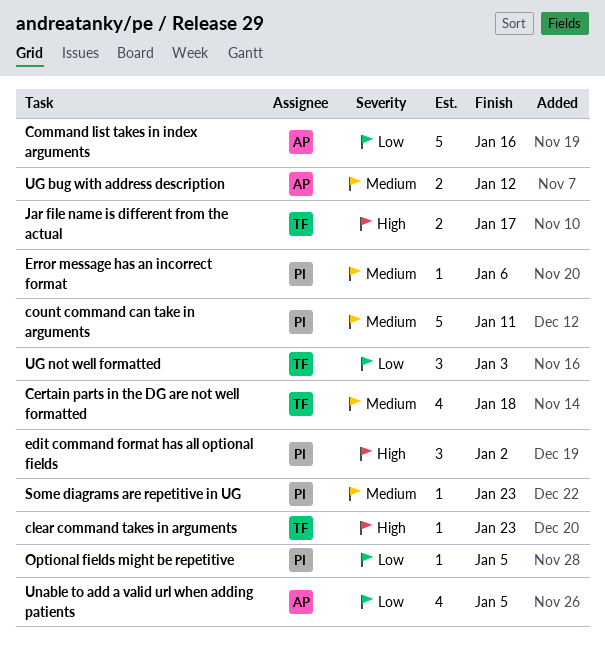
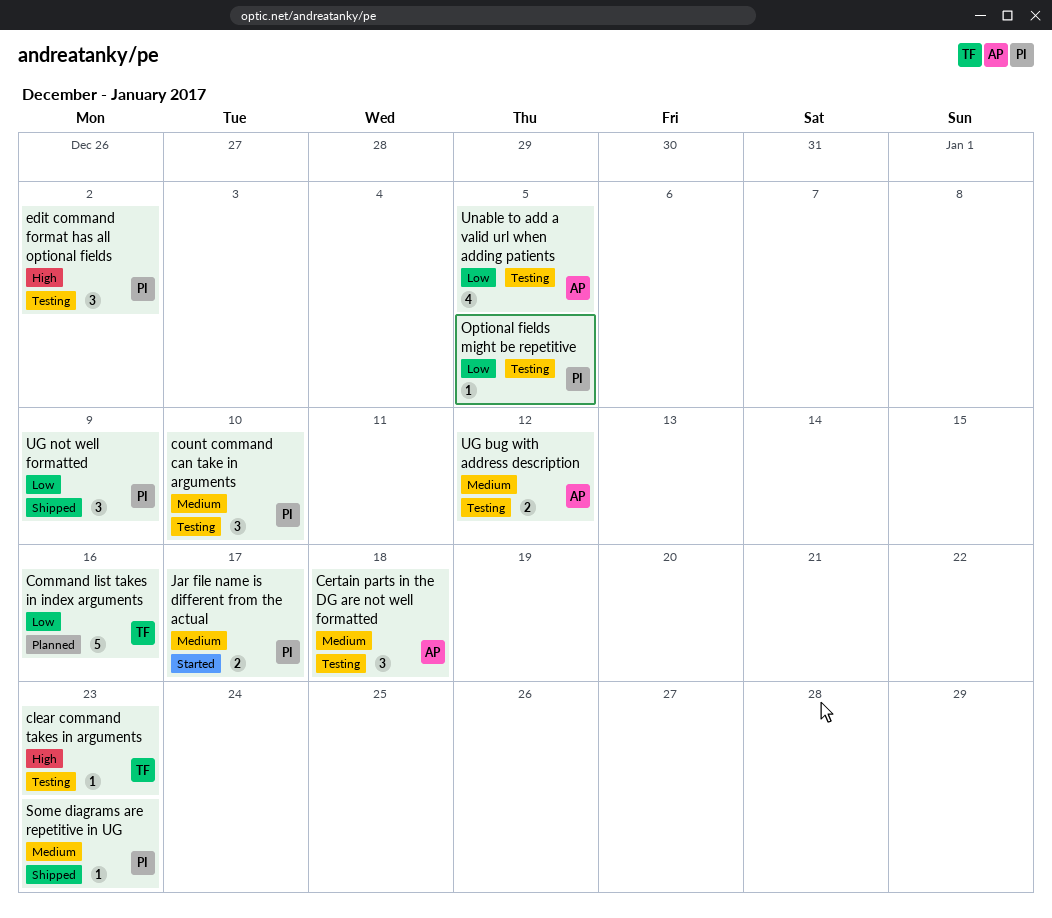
Certain parts in the DG are not well formatted, owner: TF -> AP
Certain parts in the DG are not well formatted, estimate: 4 -> 3
Command list takes in index arguments, owner: AP -> TF
count command can take in arguments, estimate: 5 -> 3
count command can take in arguments, due: Jan 11 -> Jan 10
Error message has an incorrect format: present -> none
Jar file name is different from the actual, owner: TF -> PI
Jar file name is different from the actual, priority: High -> Medium
UG not well formatted, owner: TF -> PI
UG not well formatted, due: Jan 3 -> Jan 9

